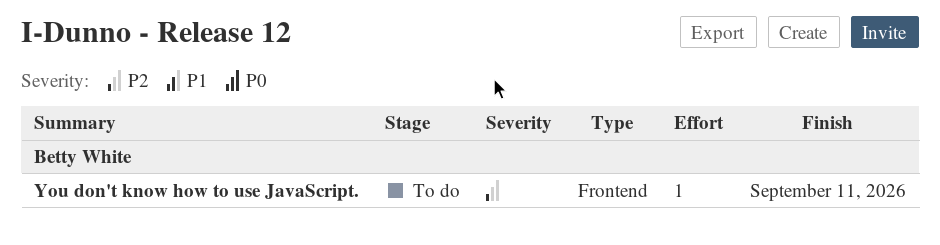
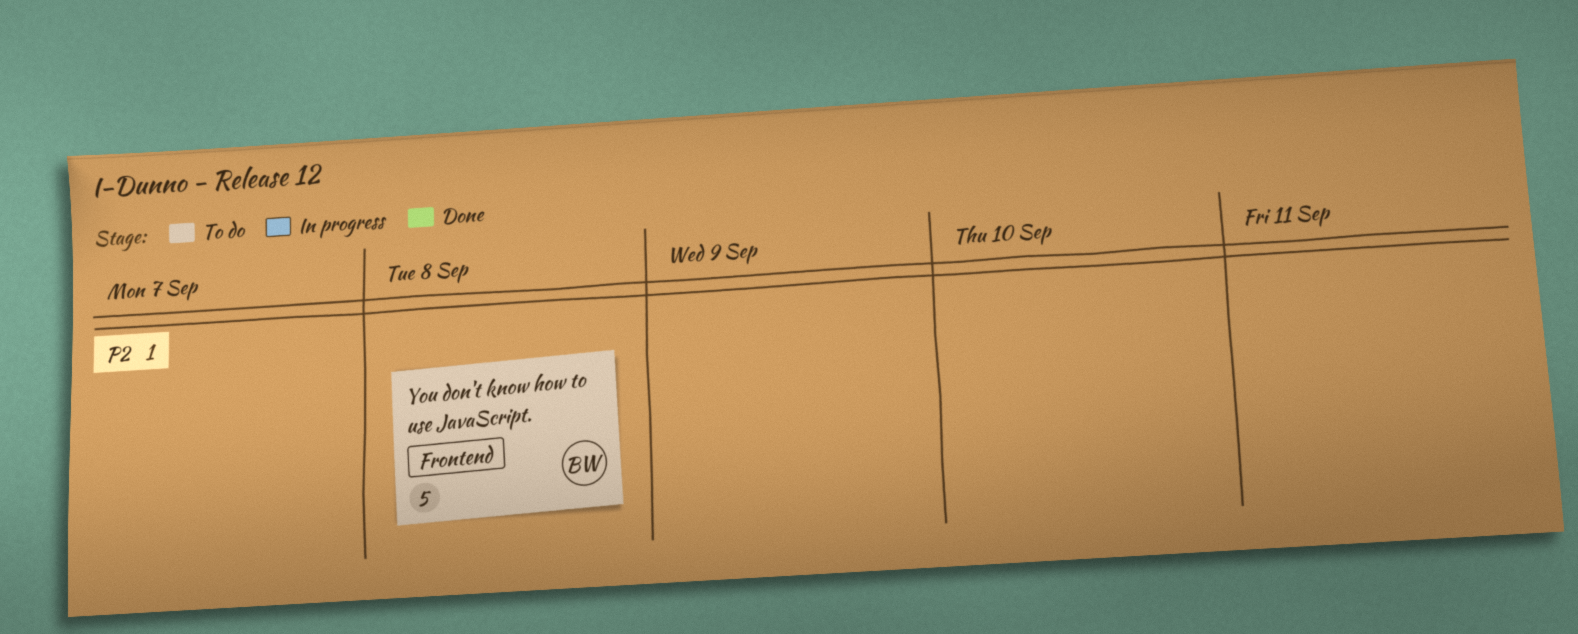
You don't know how to use JavaScript., estimate: 1 -> 5
You don't know how to use JavaScript., due: Sep 11 -> Sep 8

